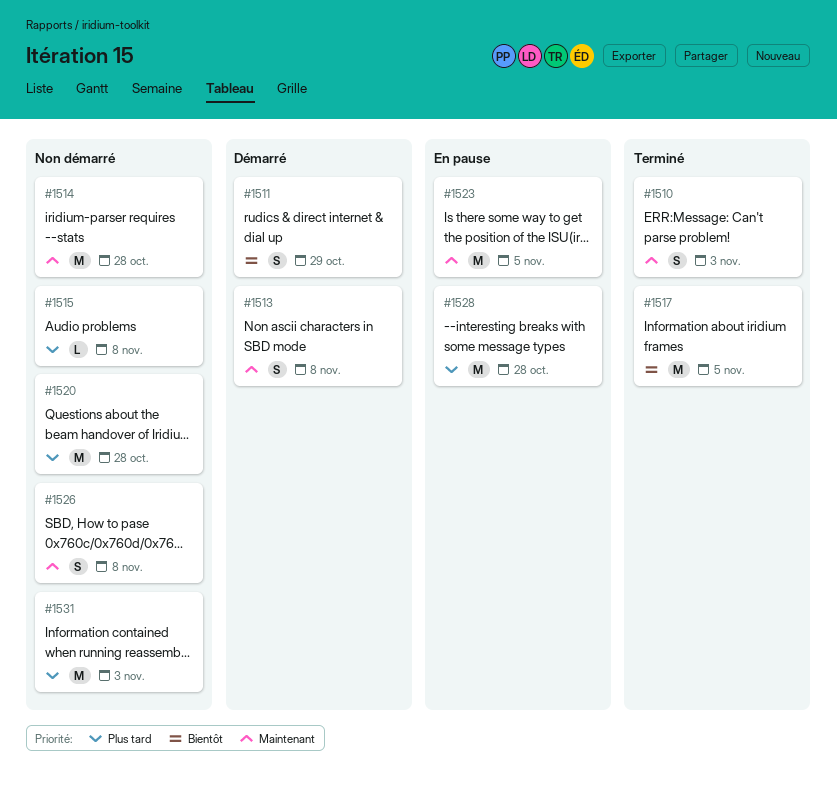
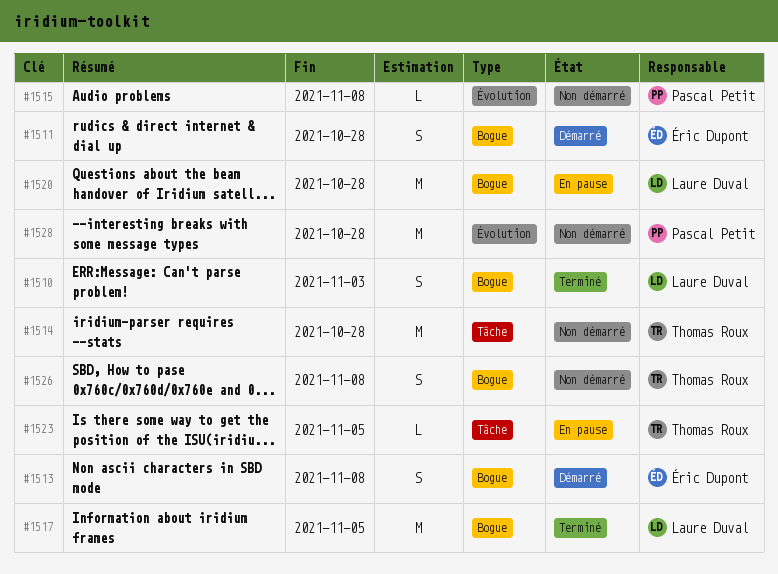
#1511, due: Oct 29 -> Oct 28
#1520, status: Non démarré -> En pause
#1523, estimate: M -> L
#1528, status: En pause -> Non démarré
#1531: present -> none

